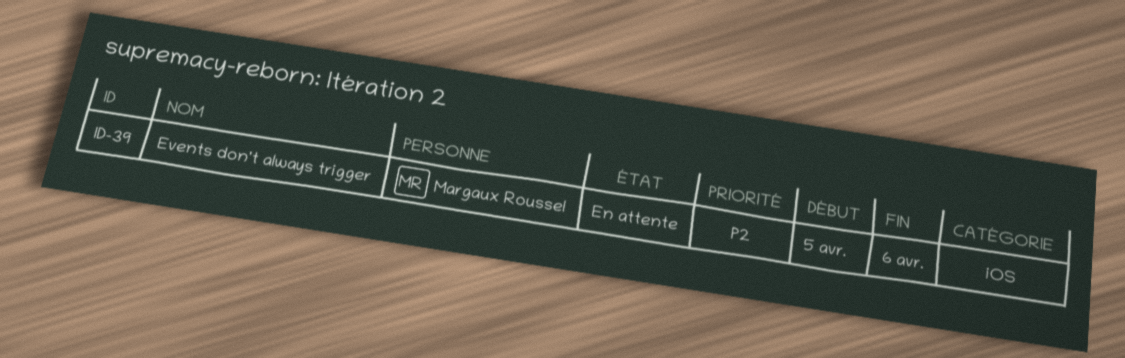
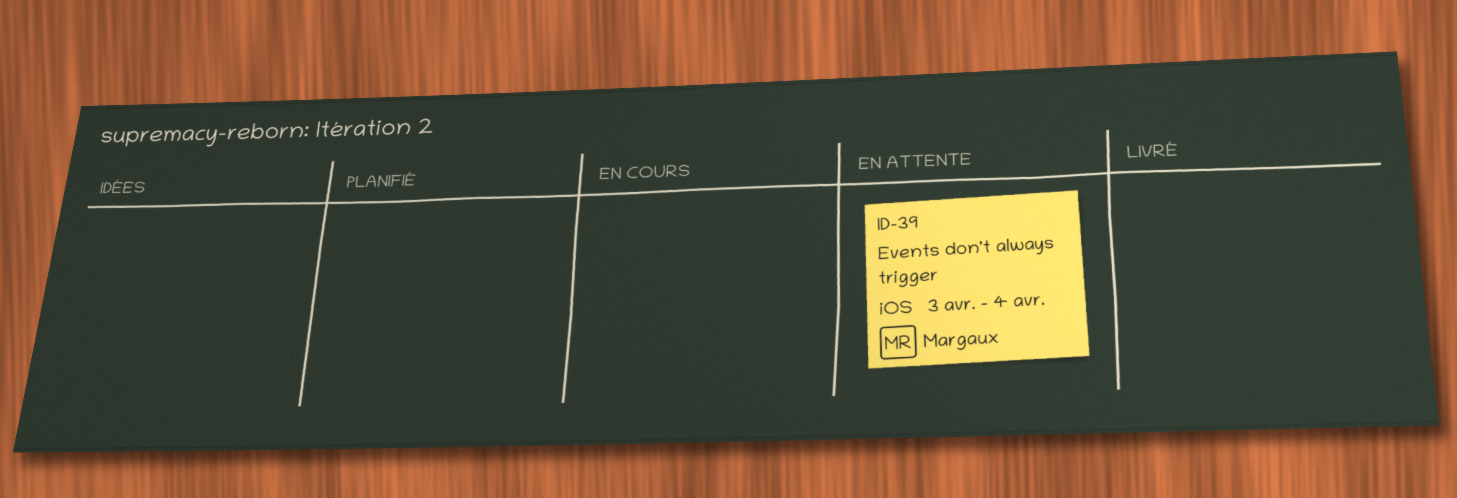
ID-39, start: Apr 5 -> Apr 3
ID-39, due: Apr 6 -> Apr 4

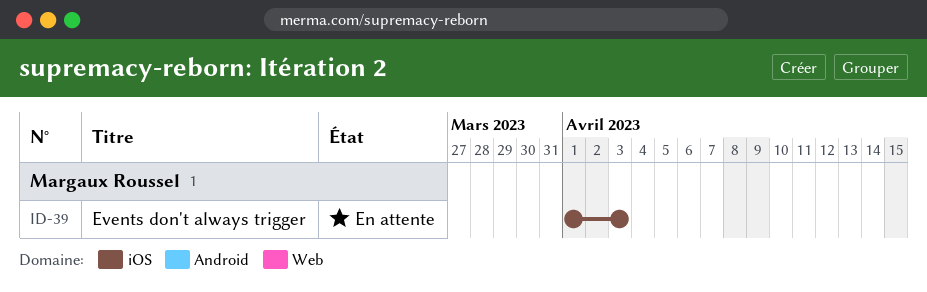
ID-39, start: Apr 3 -> Apr 1
ID-39, due: Apr 4 -> Apr 3

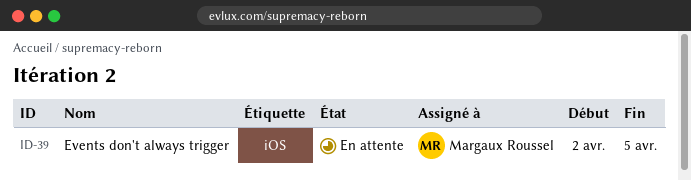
ID-39, start: Apr 1 -> Apr 2
ID-39, due: Apr 3 -> Apr 5

